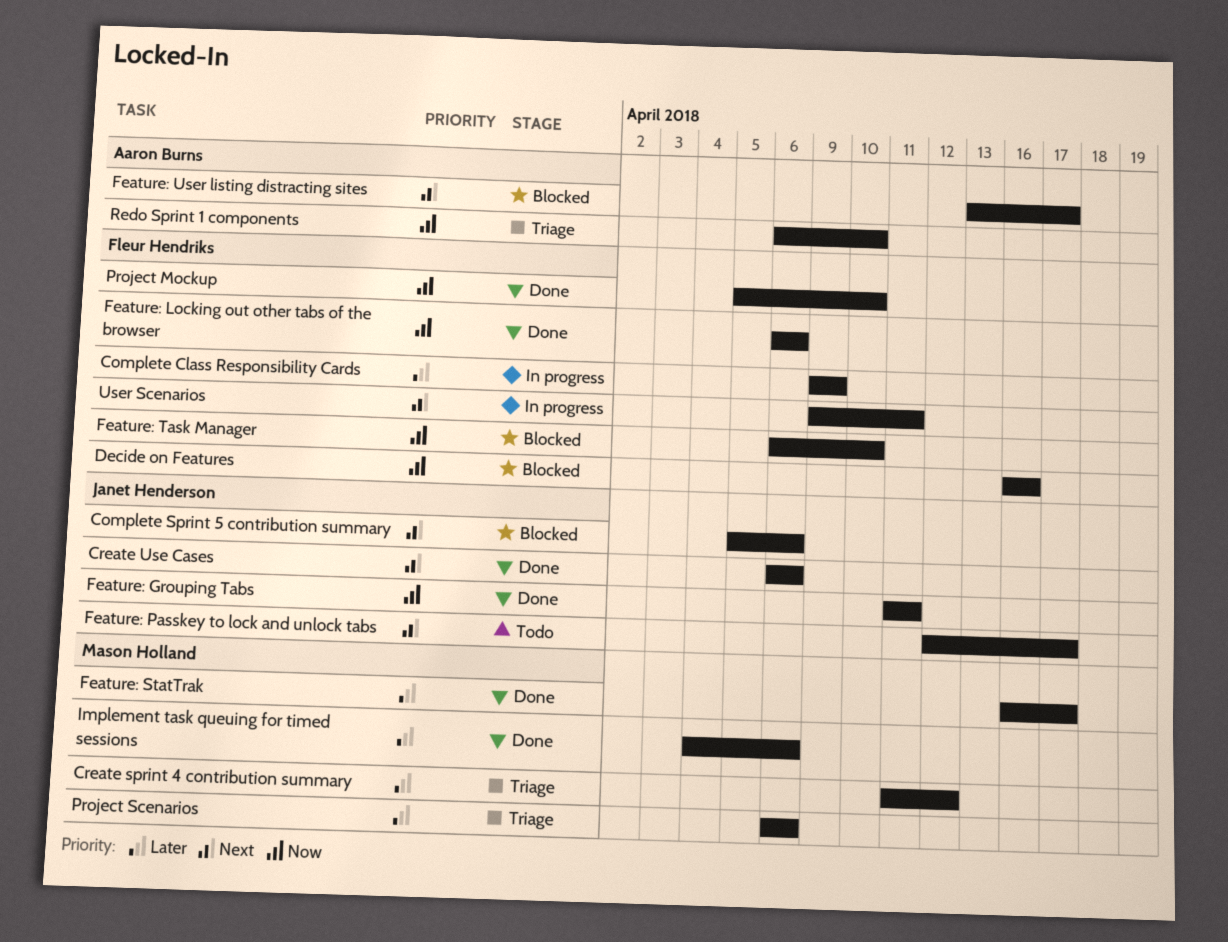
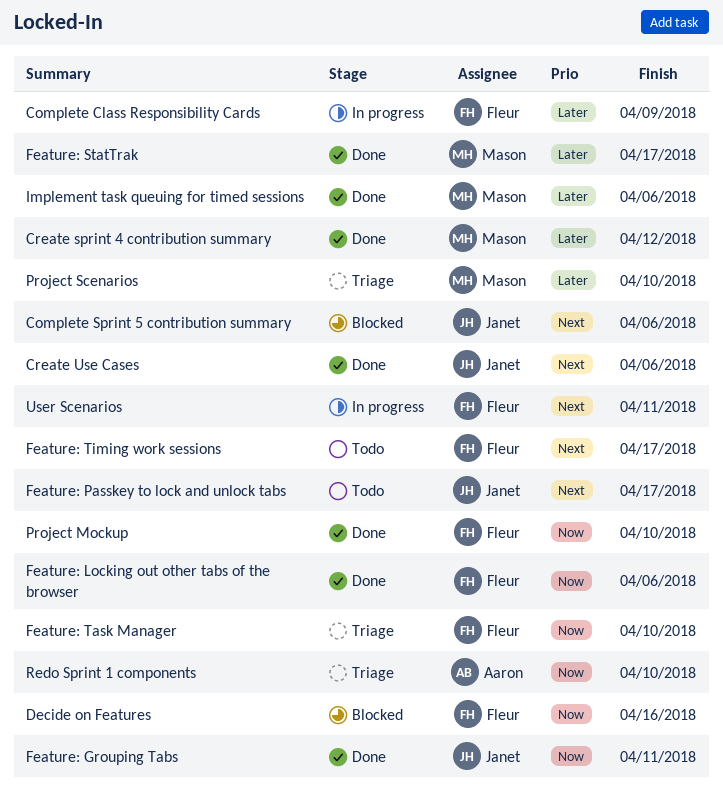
Create sprint 4 contribution summary, status: Triage -> Done
Feature: Task Manager, status: Blocked -> Triage
Feature: Timing work sessions: none -> present
Feature: User listing distracting sites: present -> none
Project Scenarios, due: Apr 6 -> Apr 10

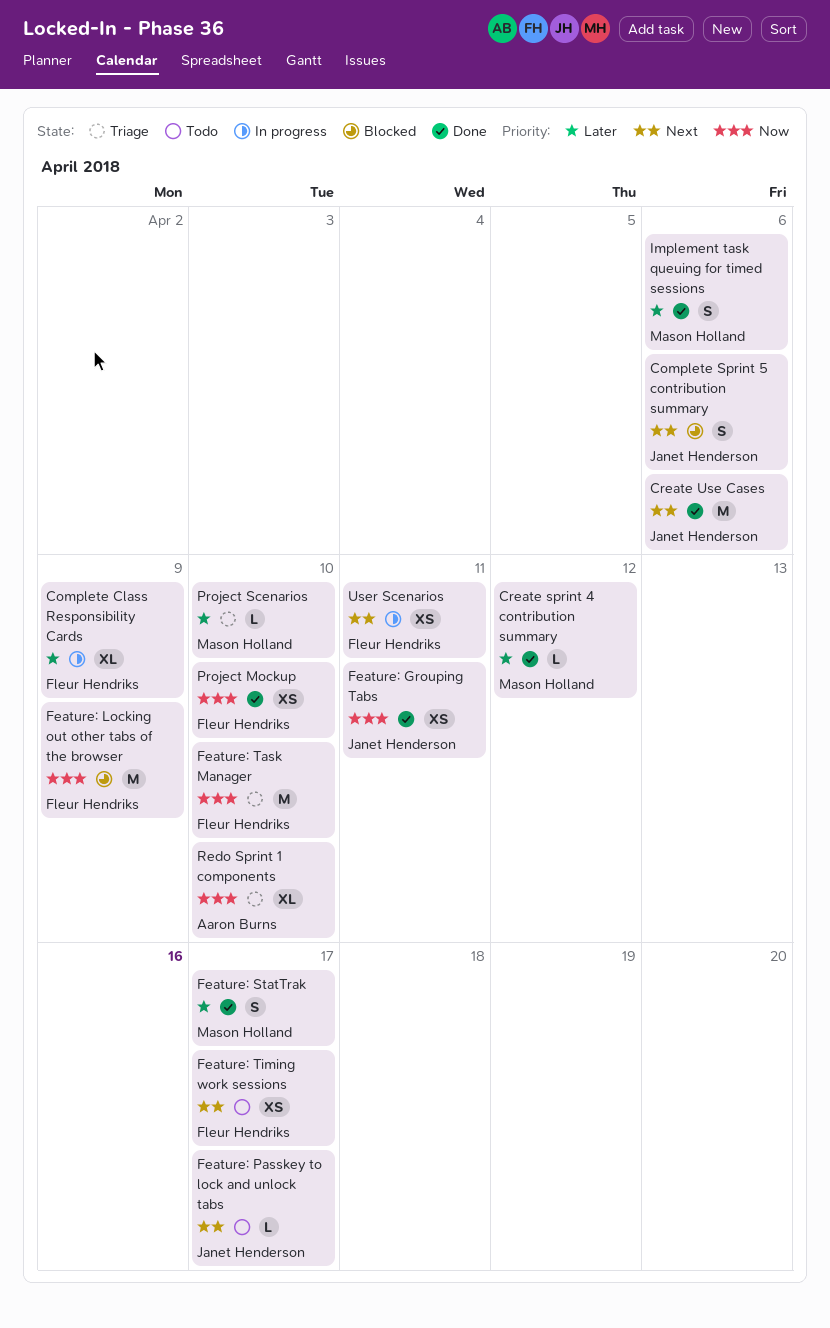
Decide on Features: present -> none
Feature: Locking out other tabs of the browser, status: Done -> Blocked
Feature: Locking out other tabs of the browser, due: Apr 6 -> Apr 9

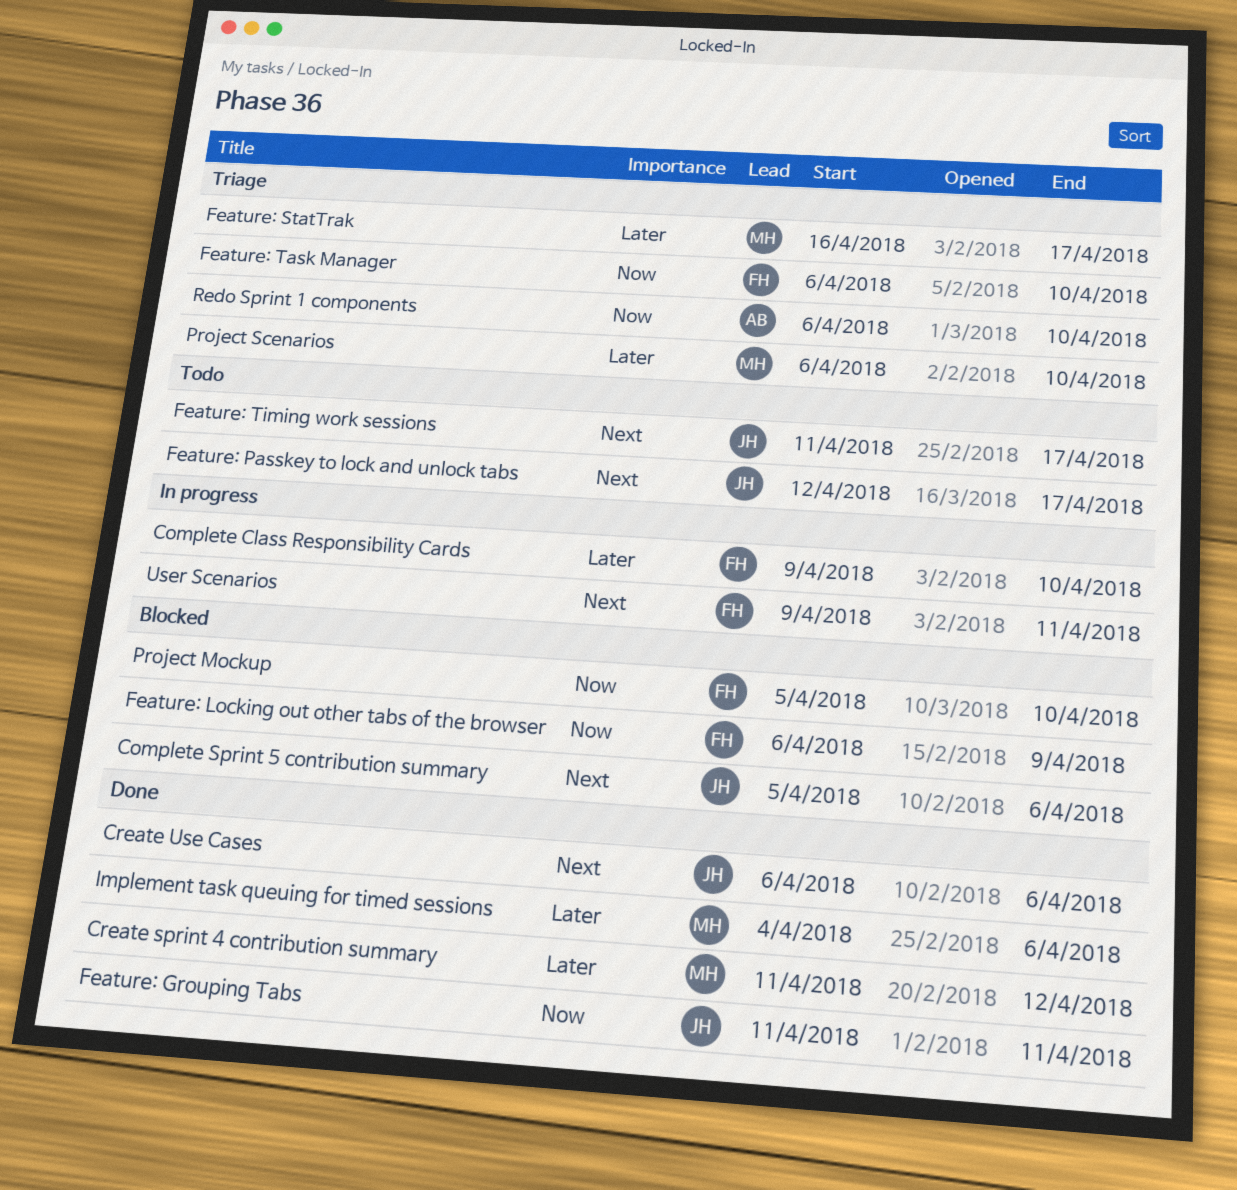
Complete Class Responsibility Cards, due: Apr 9 -> Apr 10
Feature: StatTrak, status: Done -> Triage
Feature: Timing work sessions, owner: Fleur Hendriks -> Janet Henderson
Project Mockup, status: Done -> Blocked

